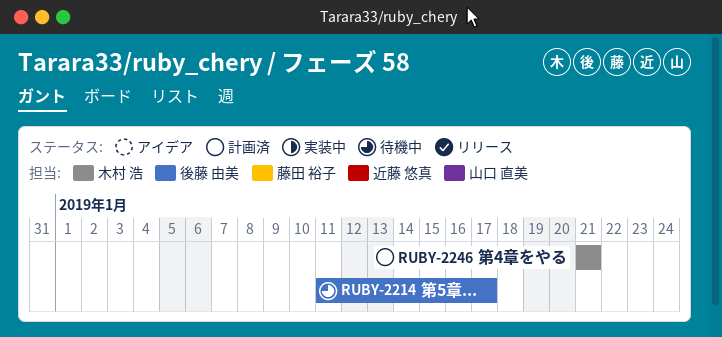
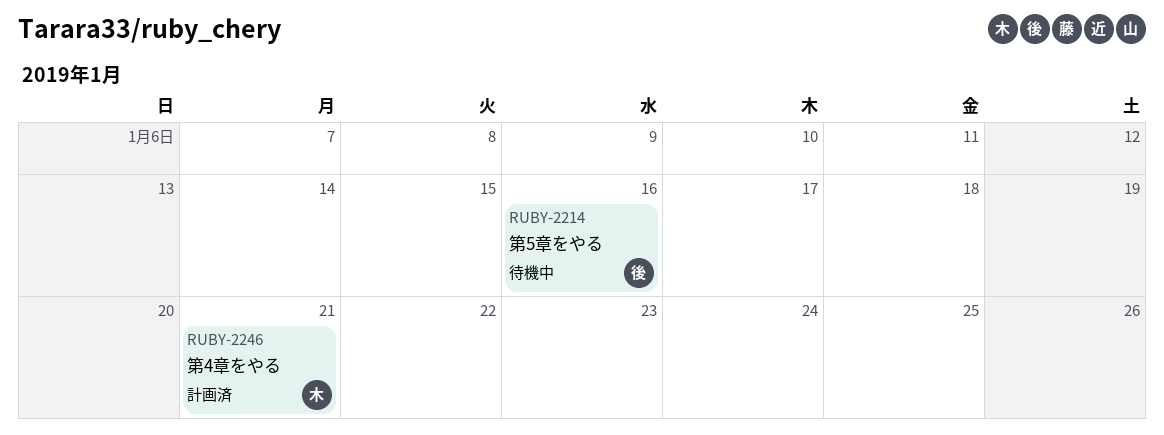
RUBY-2214, due: Jan 17 -> Jan 16

